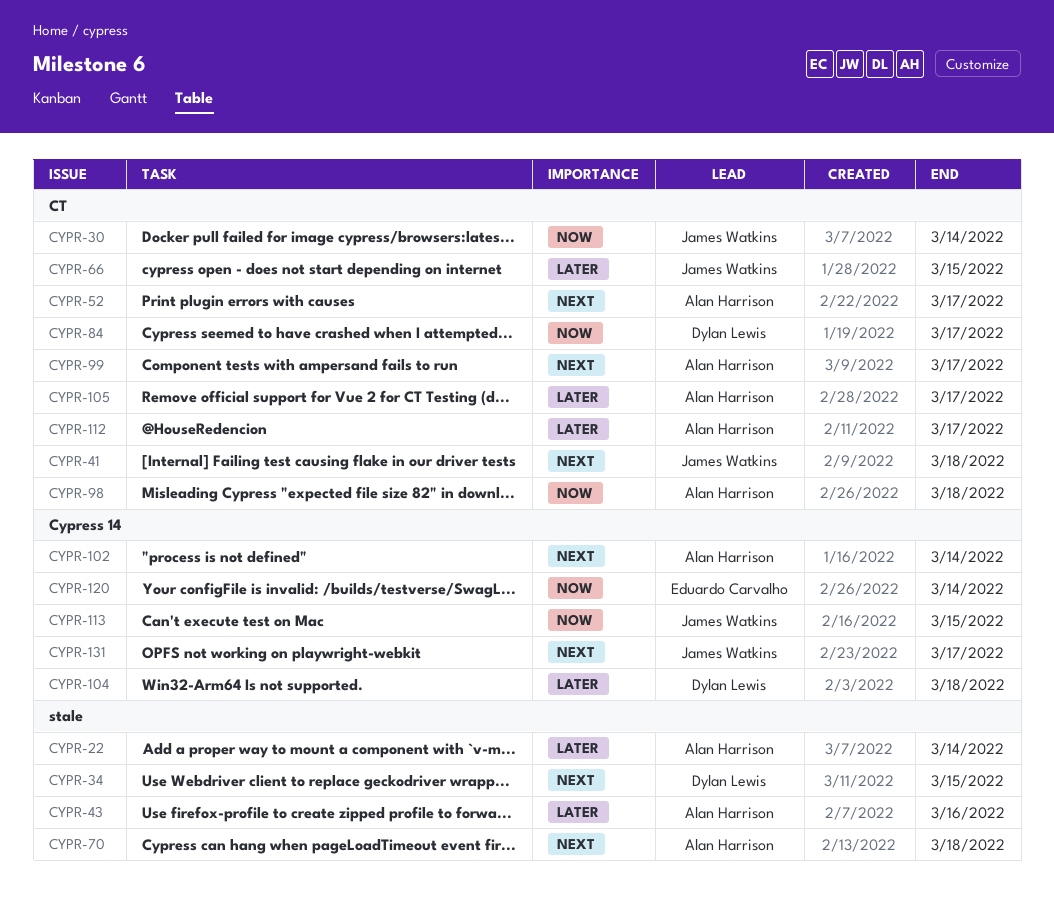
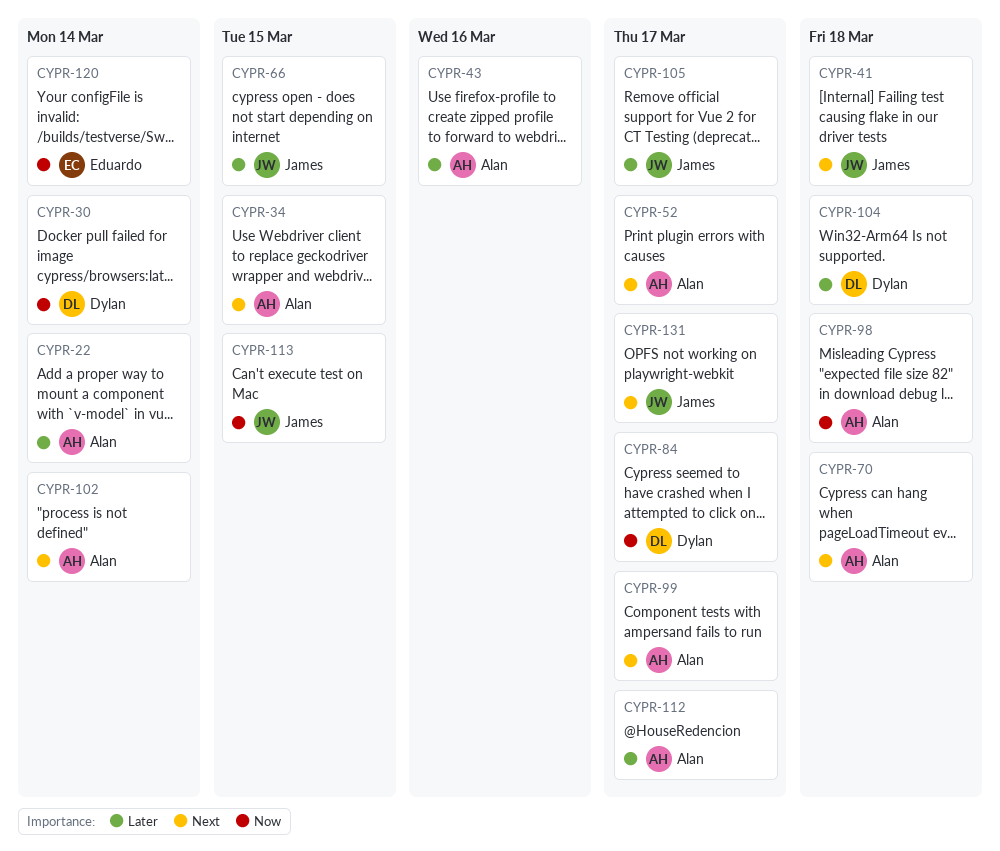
CYPR-30, owner: James Watkins -> Dylan Lewis
CYPR-34, owner: Dylan Lewis -> Alan Harrison
CYPR-105, owner: Alan Harrison -> James Watkins

